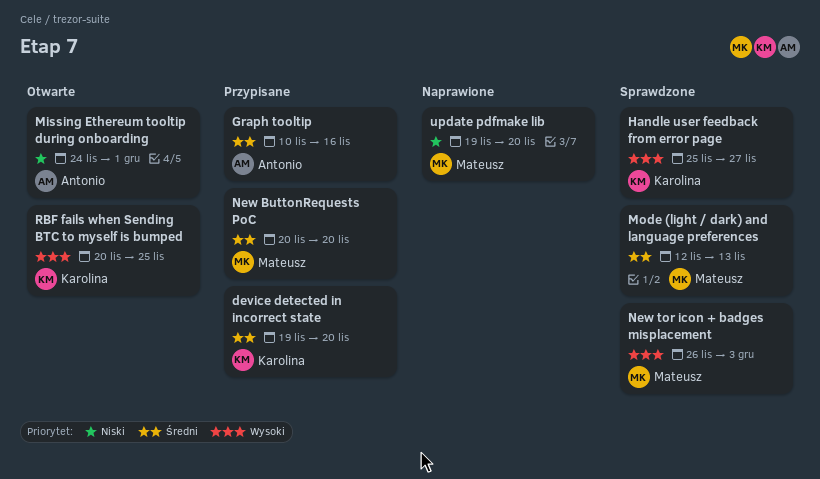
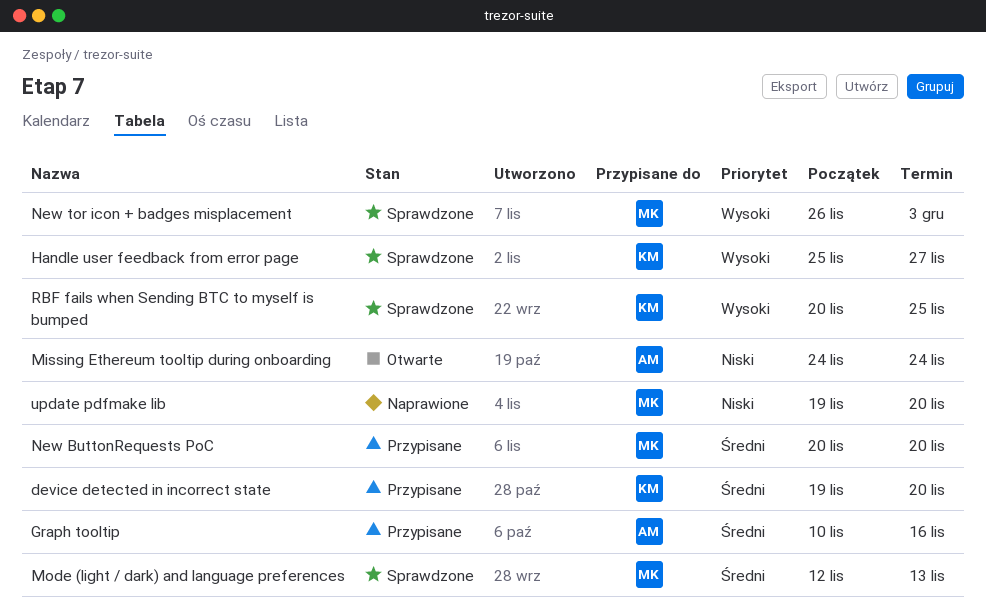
Missing Ethereum tooltip during onboarding, due: Dec 1 -> Nov 24
RBF fails when Sending BTC to myself is bumped, status: Otwarte -> Sprawdzone

